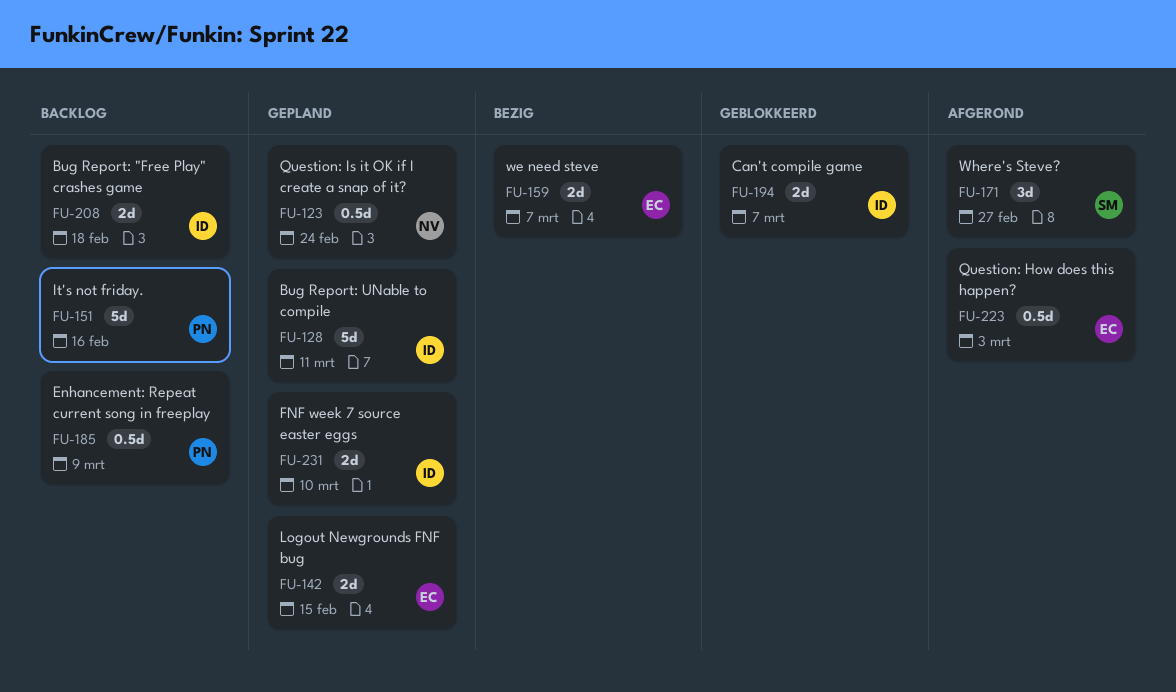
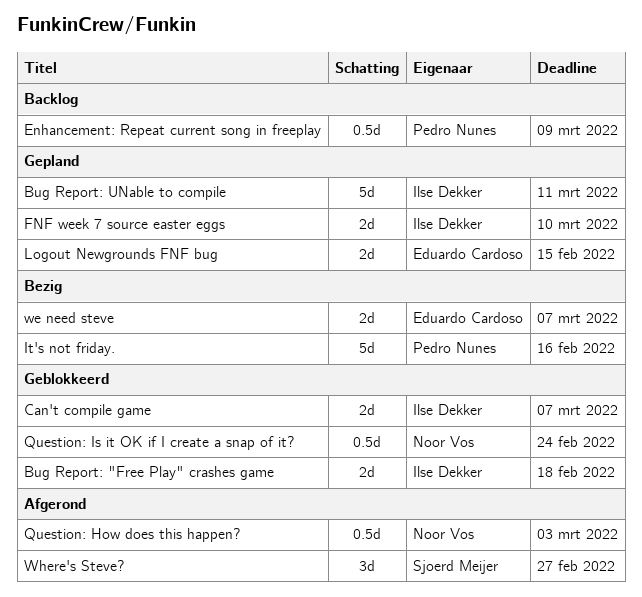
Bug Report: "Free Play" crashes game, status: Backlog -> Geblokkeerd
It's not friday., status: Backlog -> Bezig
Question: How does this happen?, owner: Eduardo Cardoso -> Noor Vos
Question: Is it OK if I create a snap of it?, status: Gepland -> Geblokkeerd

